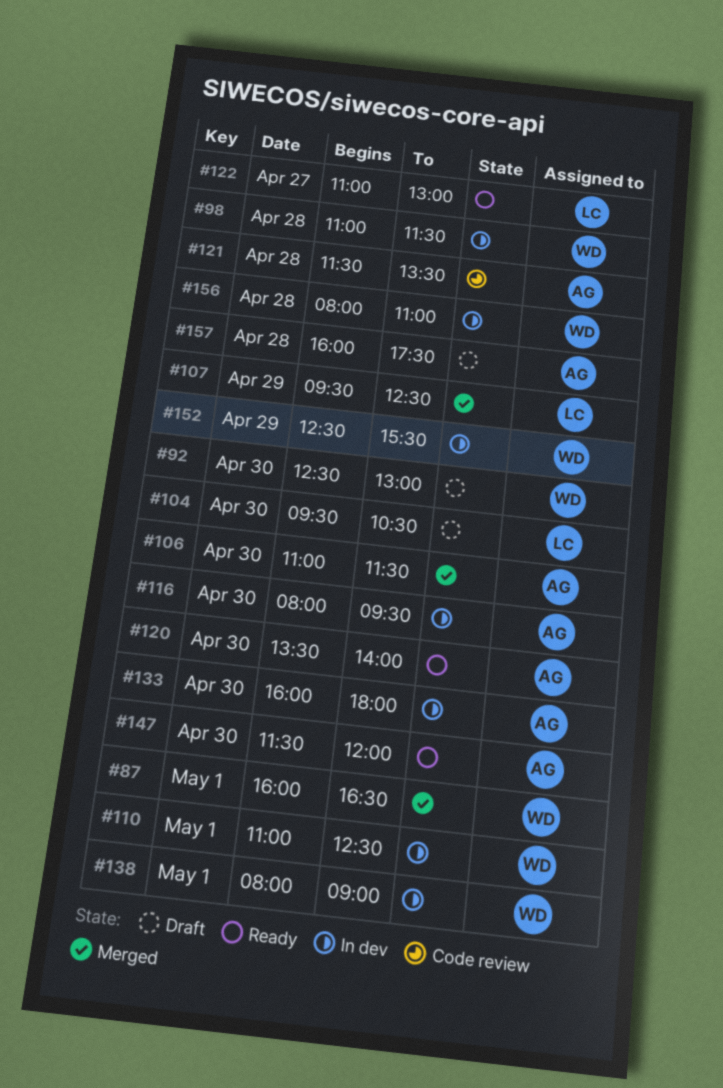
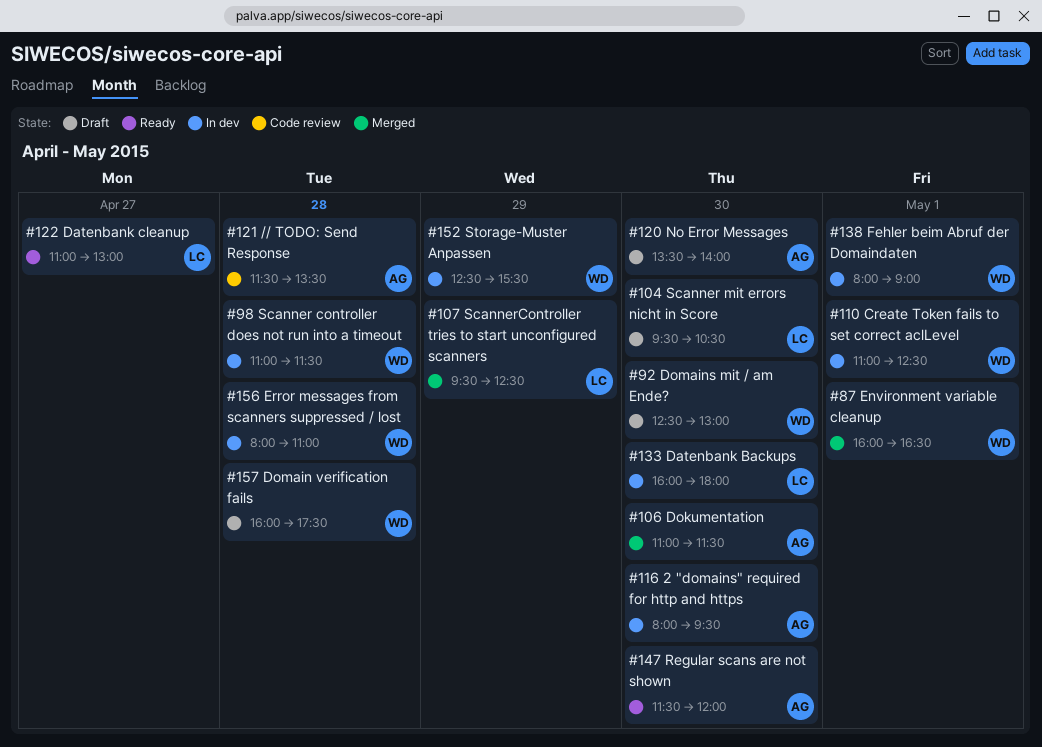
#120, status: Ready -> Draft
#133, owner: AG -> LC
#157, owner: AG -> WD

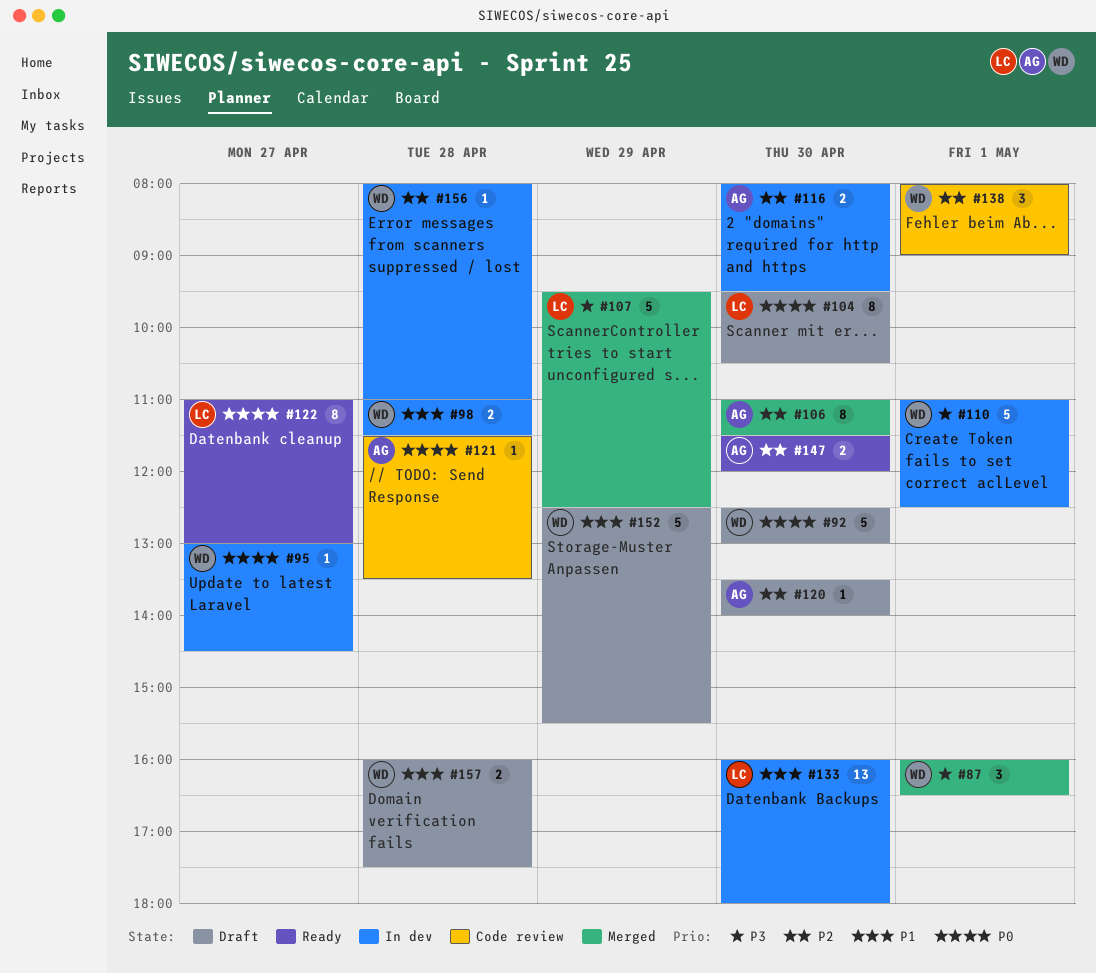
#95: none -> present
#138, status: In dev -> Code review
#152, status: In dev -> Draft

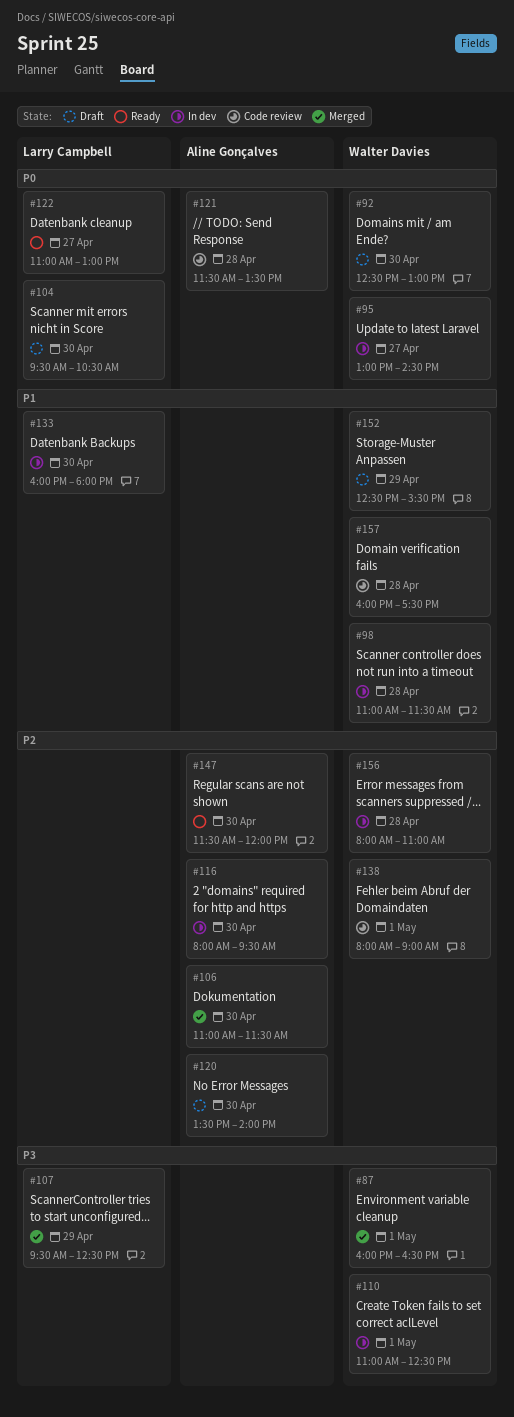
#157, status: Draft -> Code review

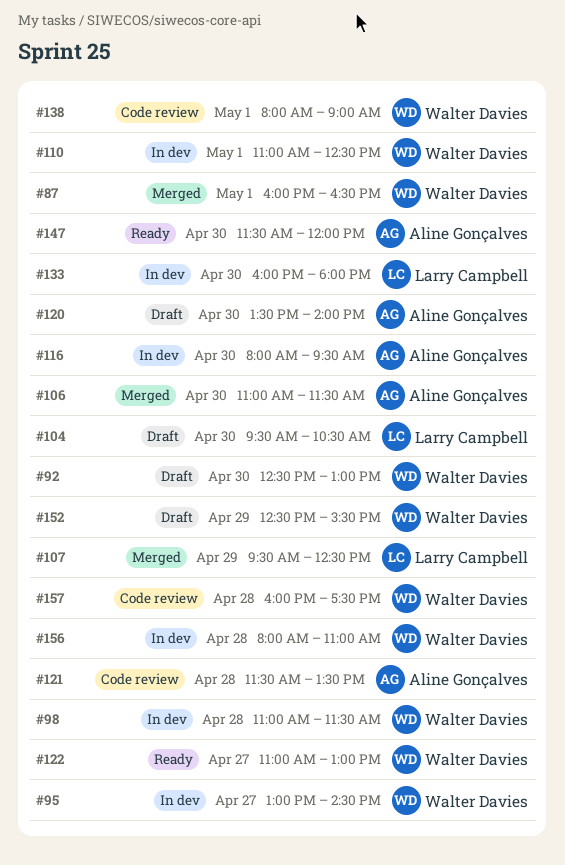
#122, owner: Larry Campbell -> Walter Davies

